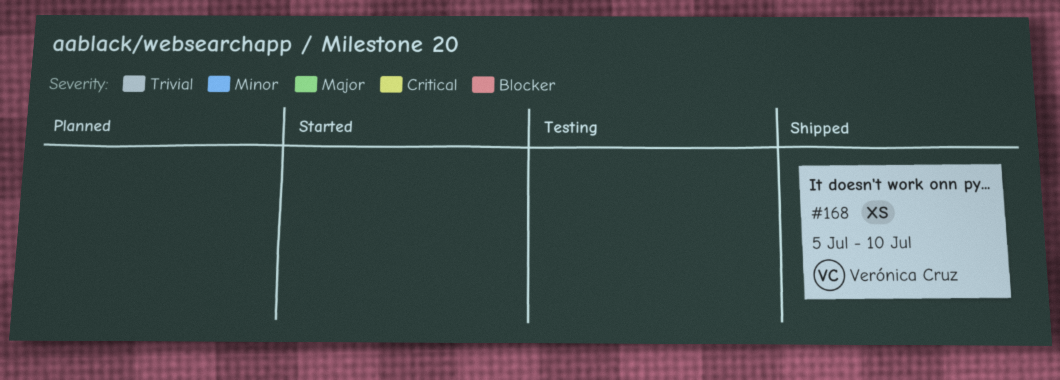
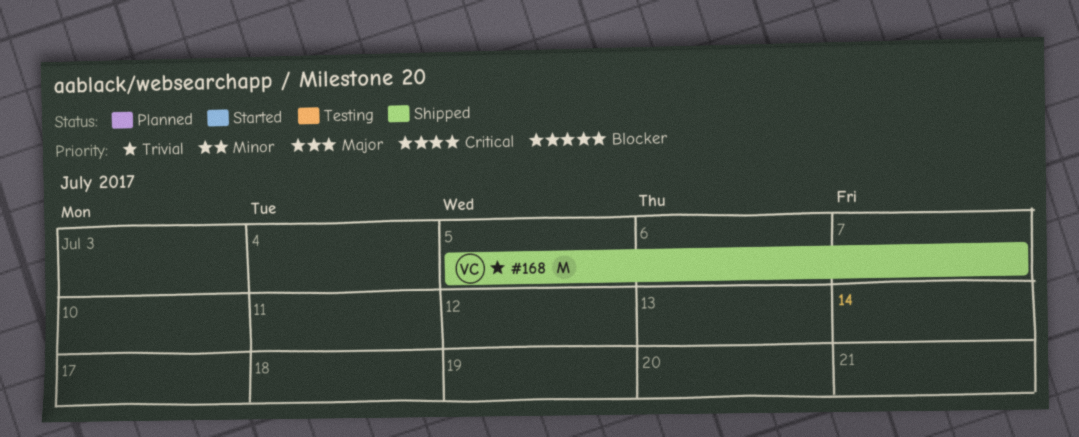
#168, estimate: XS -> M
#168, due: Jul 10 -> Jul 7

